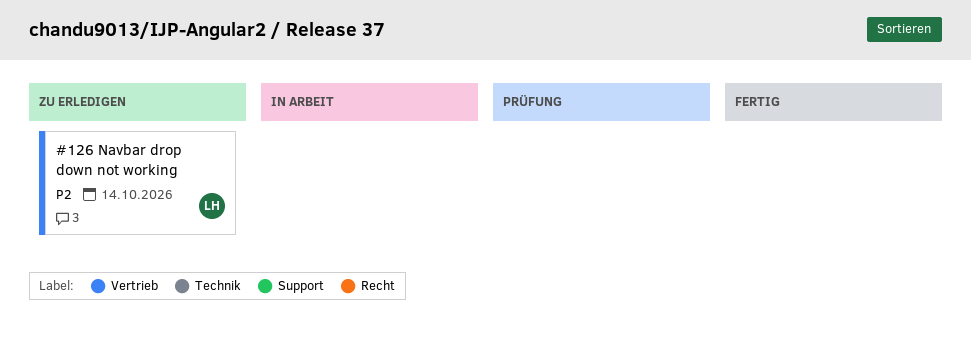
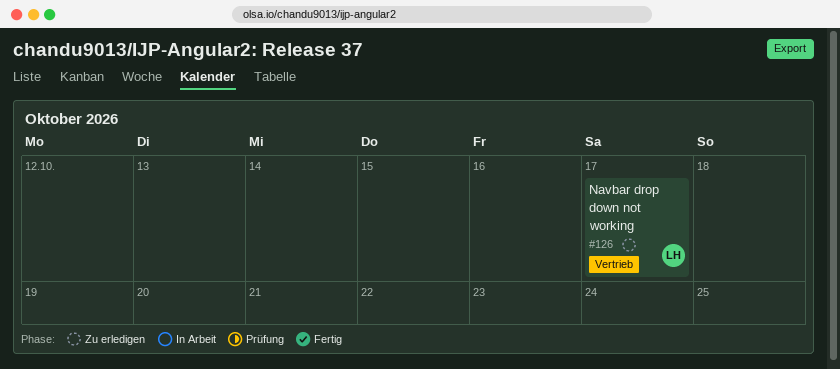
#126, due: Oct 14 -> Oct 17

